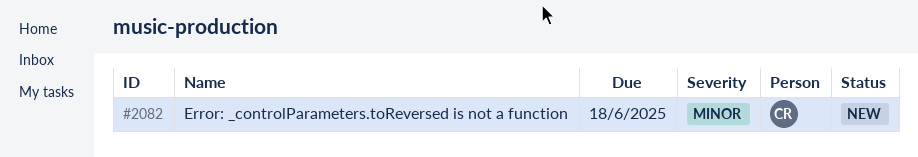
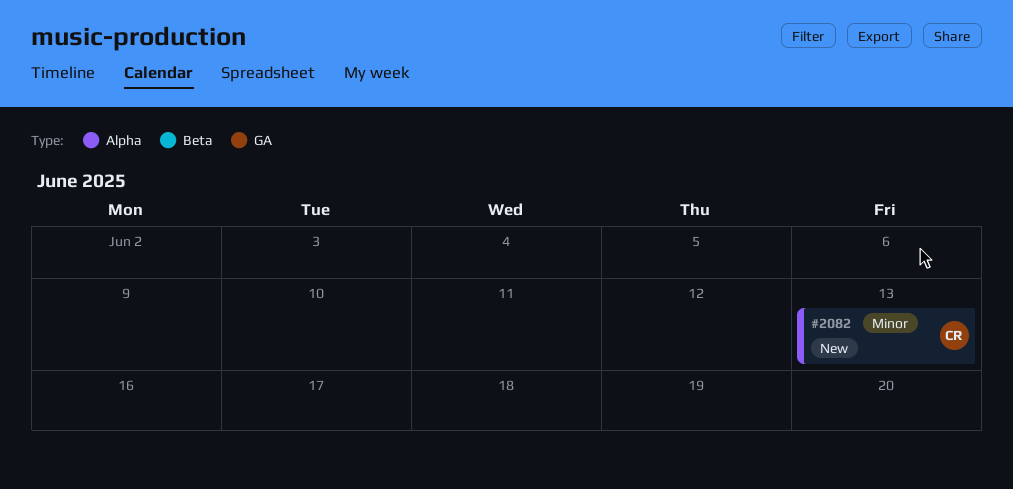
#2082, due: Jun 18 -> Jun 13

